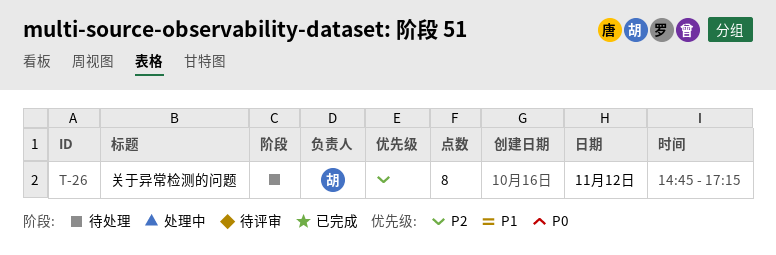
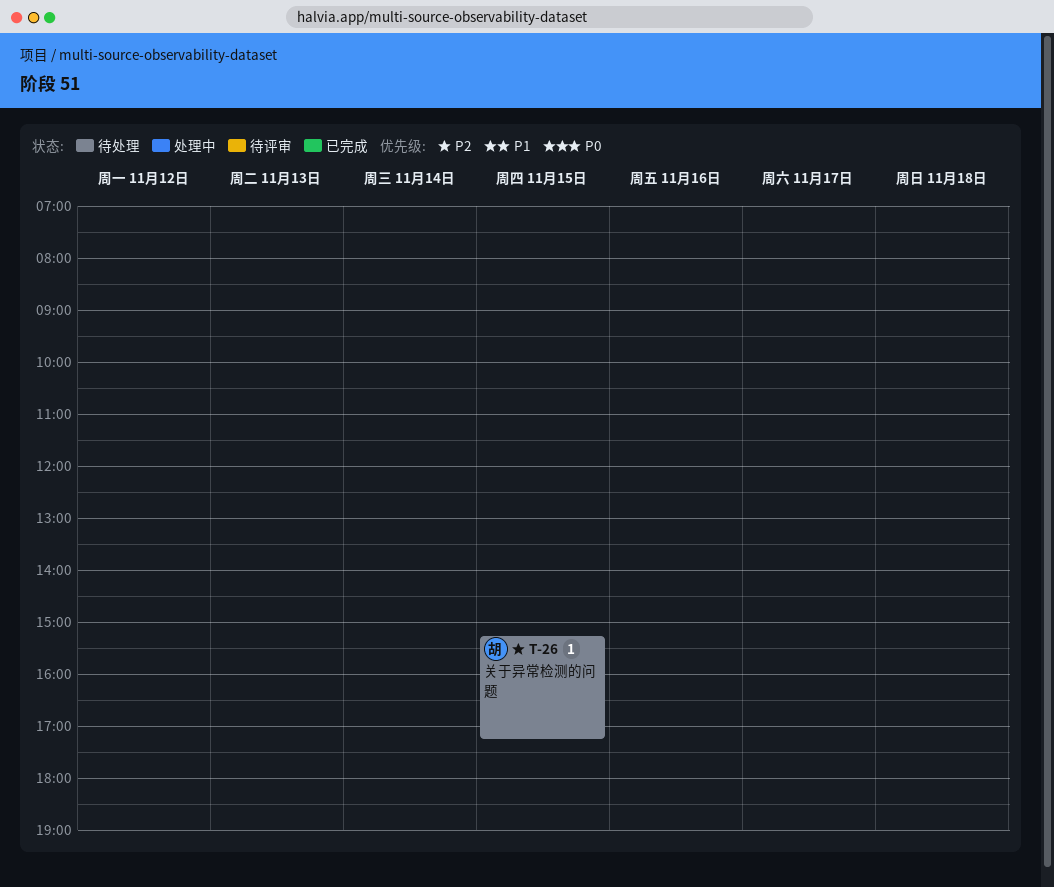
T-26, estimate: 8 -> 1
T-26, day: Nov 12 -> Nov 15
T-26, begins: 14:45 -> 15:15

